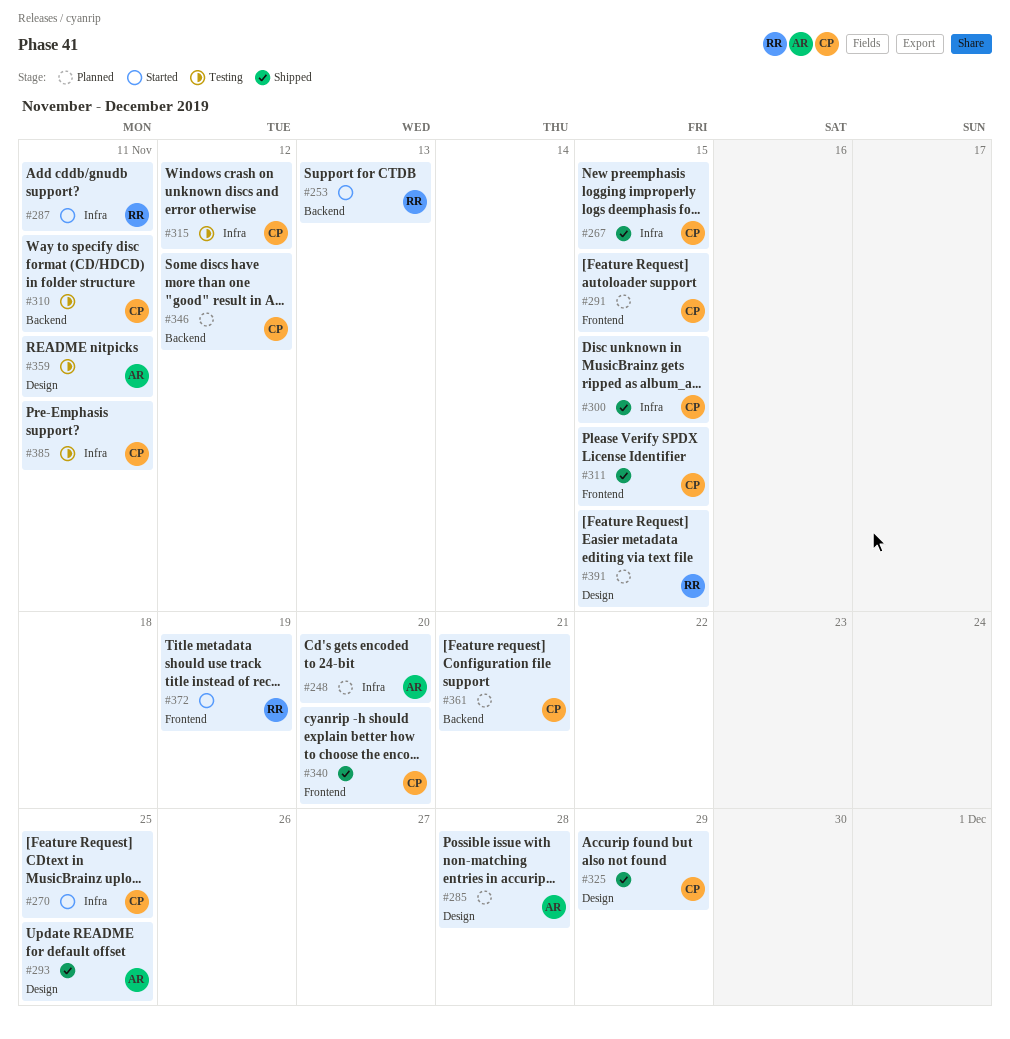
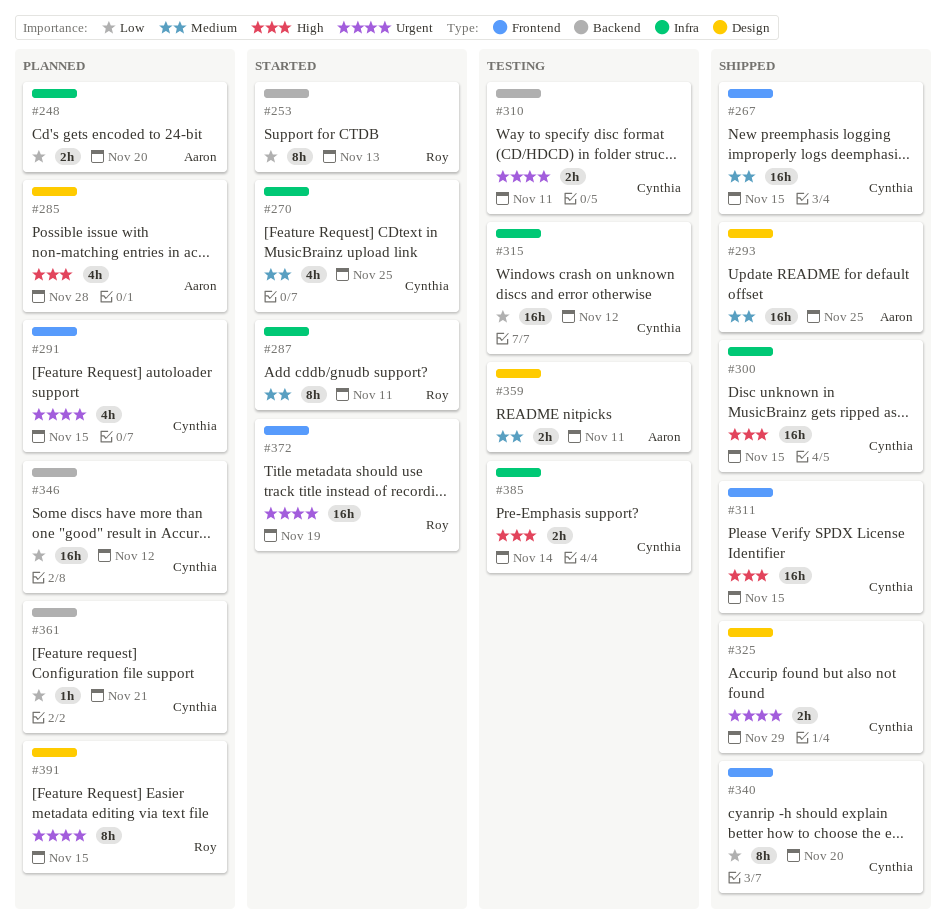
#267, label: Infra -> Frontend
#385, due: Nov 11 -> Nov 14

